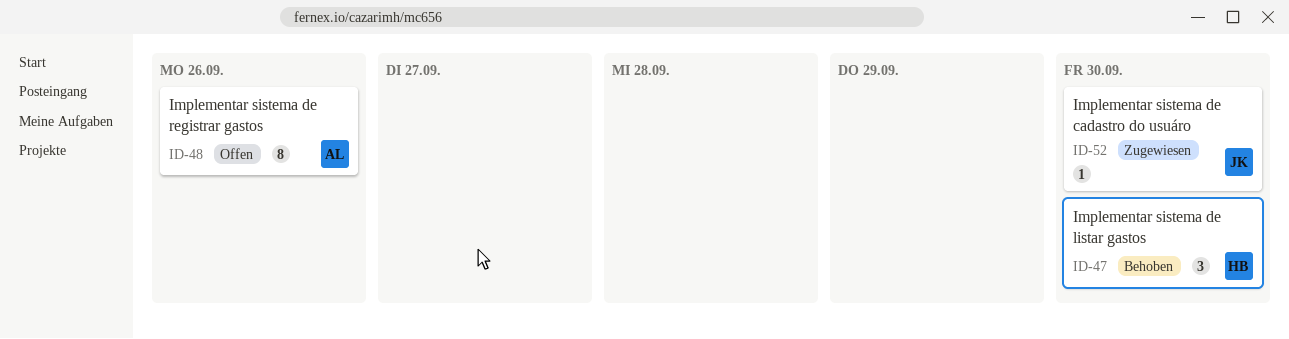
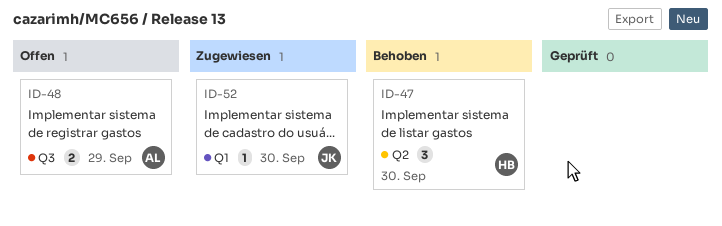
ID-48, estimate: 8 -> 2
ID-48, due: Sep 26 -> Sep 29

